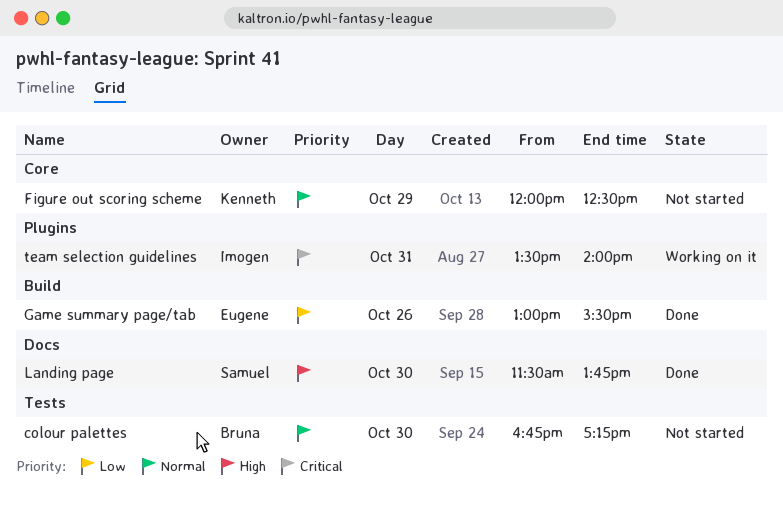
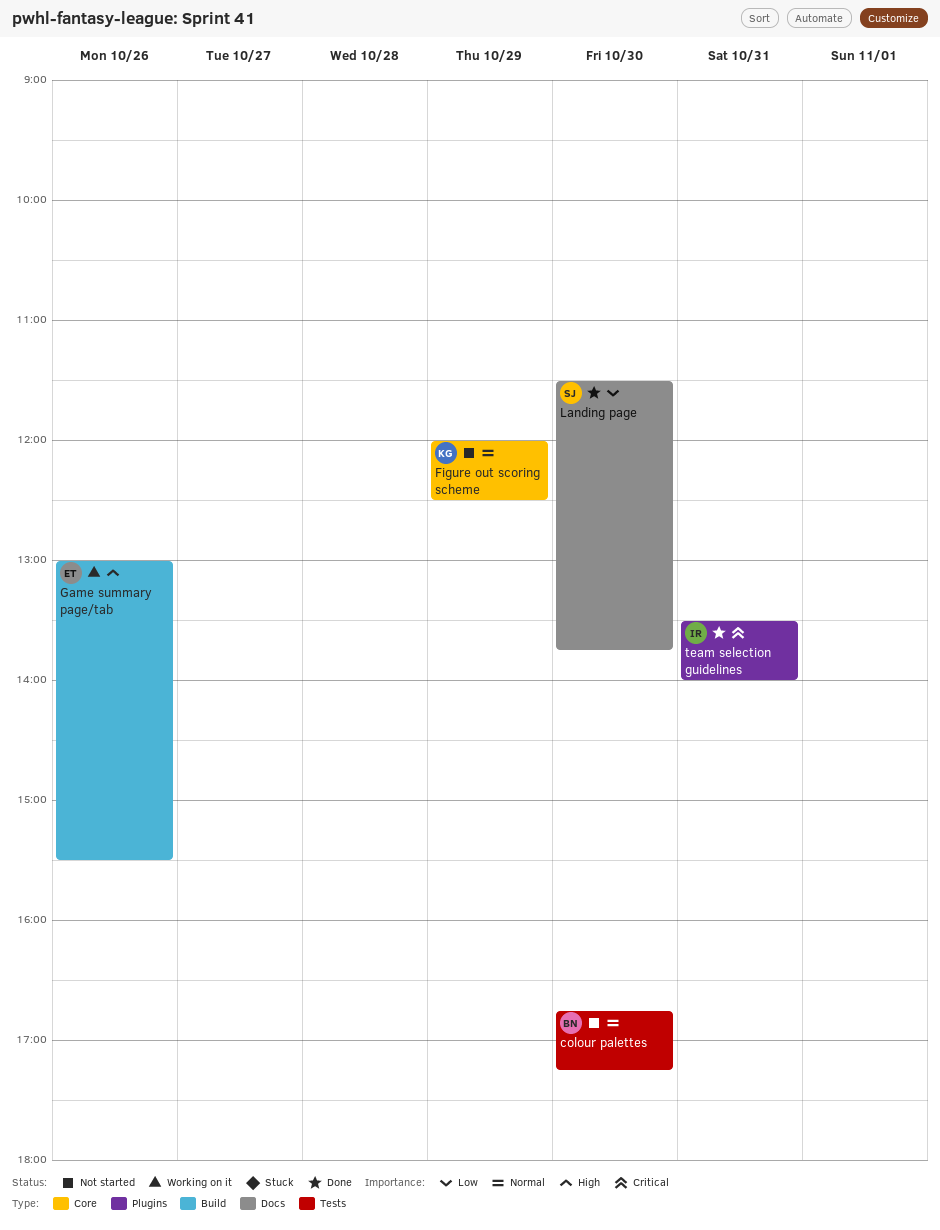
Game summary page/tab, status: Done -> Working on it
Game summary page/tab, priority: Low -> High
Landing page, priority: High -> Low
team selection guidelines, status: Working on it -> Done

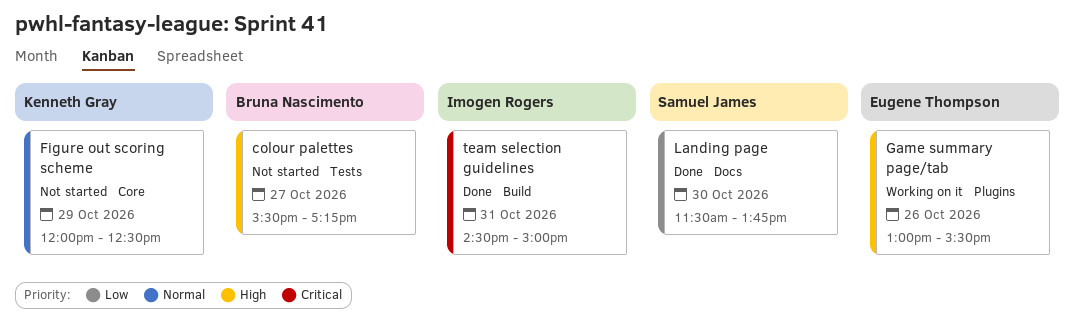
colour palettes, priority: Normal -> High
colour palettes, day: Oct 30 -> Oct 27
colour palettes, begins: 16:45 -> 15:30
Game summary page/tab, label: Build -> Plugins
team selection guidelines, label: Plugins -> Build
team selection guidelines, begins: 13:30 -> 14:30
team selection guidelines, ends: 14:00 -> 15:00

